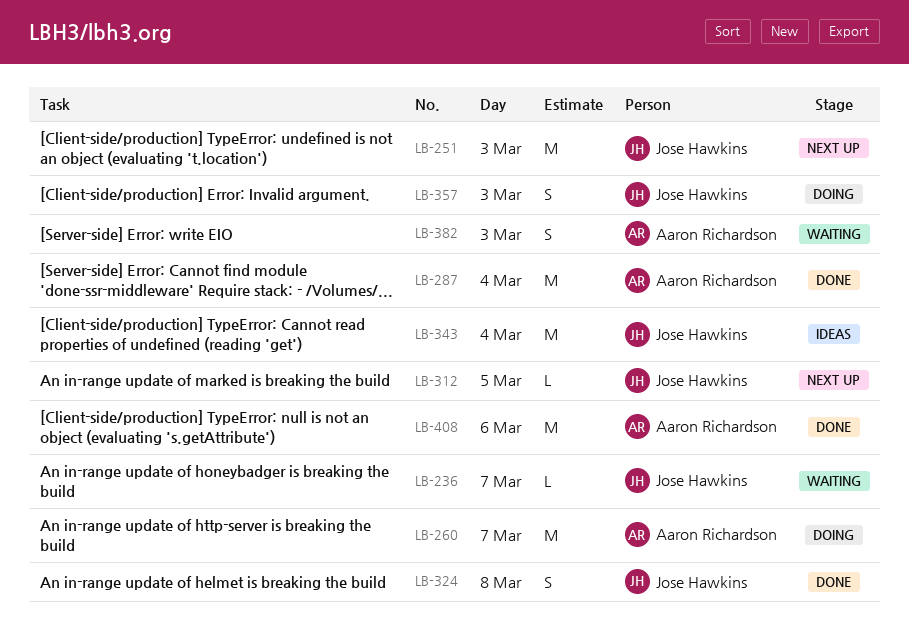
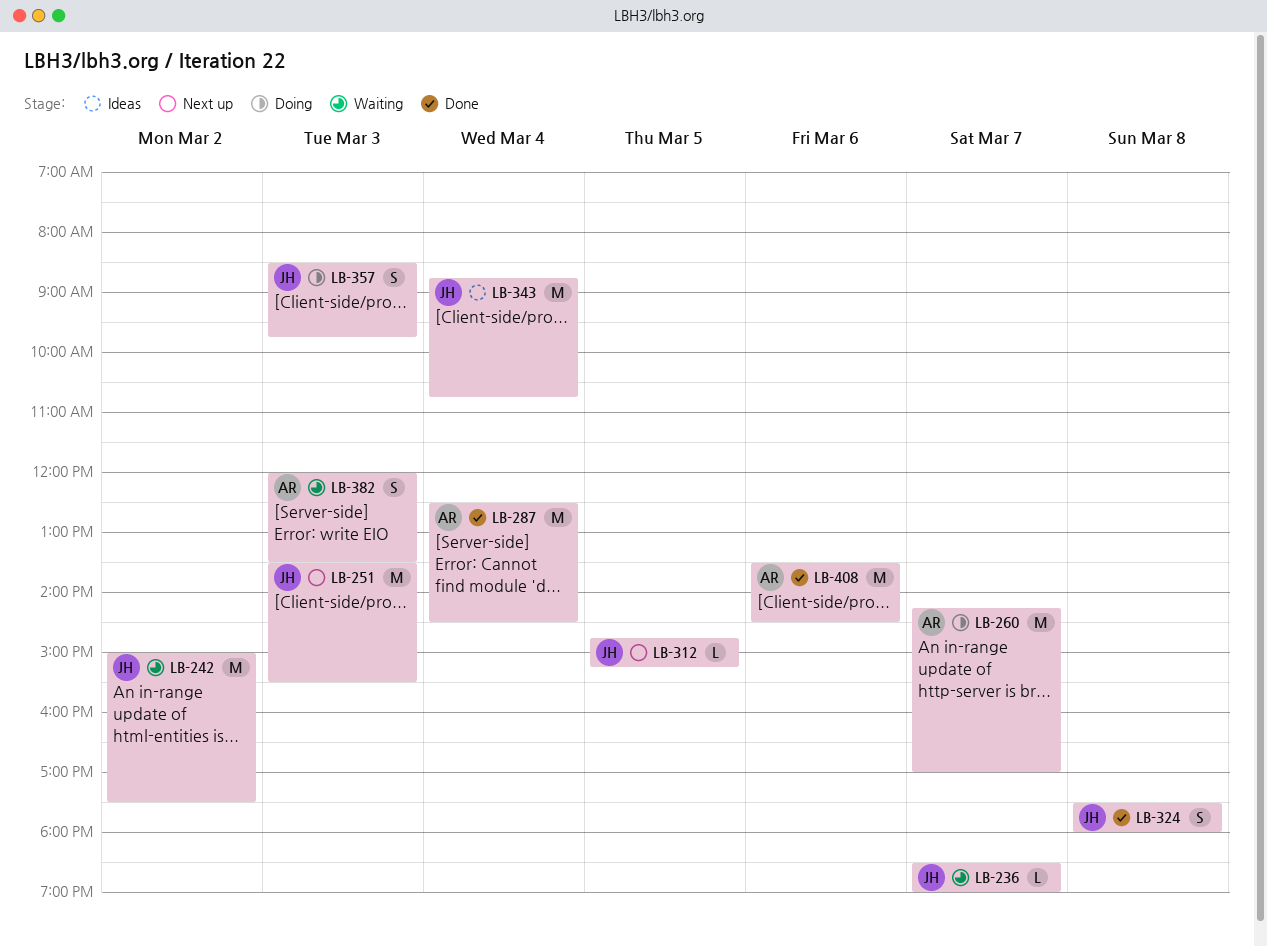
LB-242: none -> present

